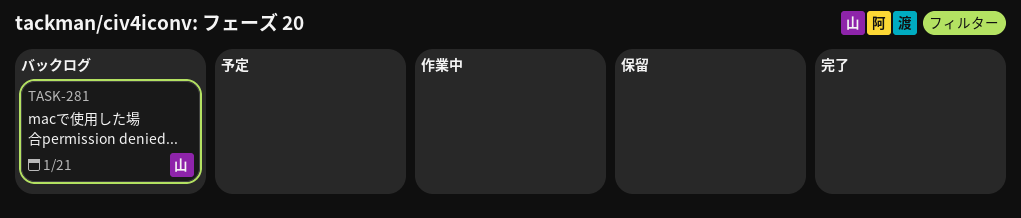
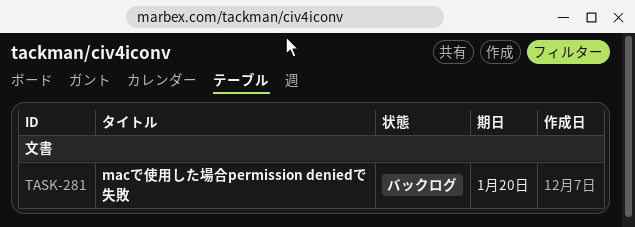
TASK-281, due: Jan 21 -> Jan 20

